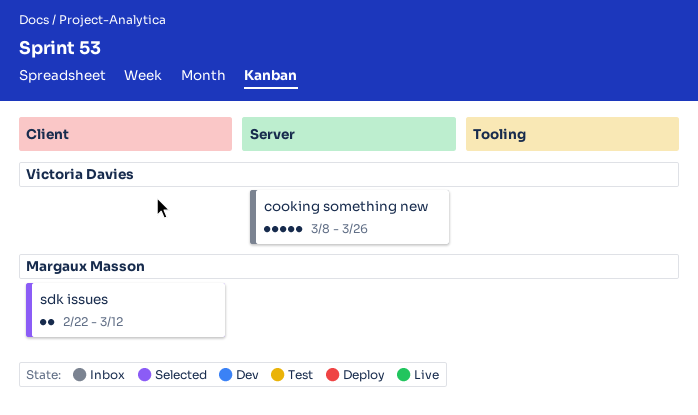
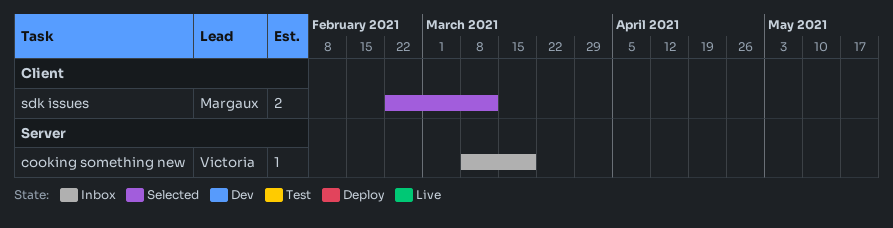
cooking something new, estimate: 5 -> 1
cooking something new, due: Mar 26 -> Mar 19

